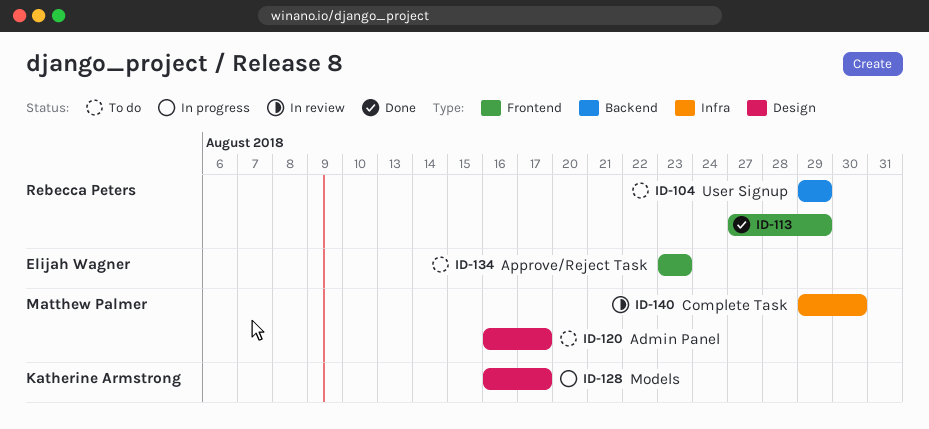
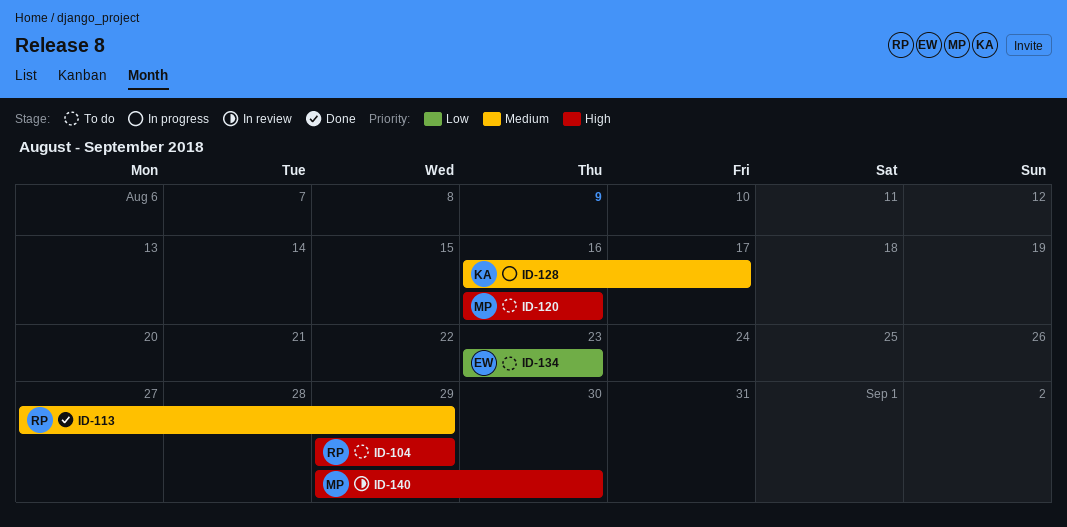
ID-120, due: Aug 17 -> Aug 16

